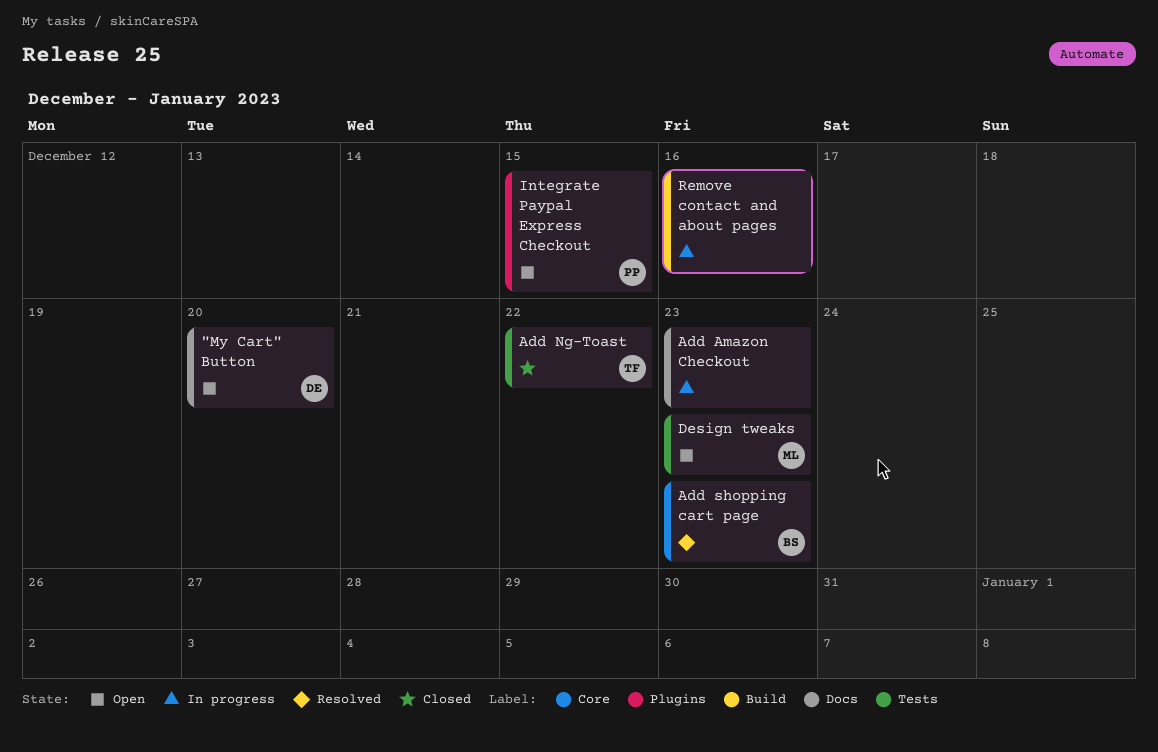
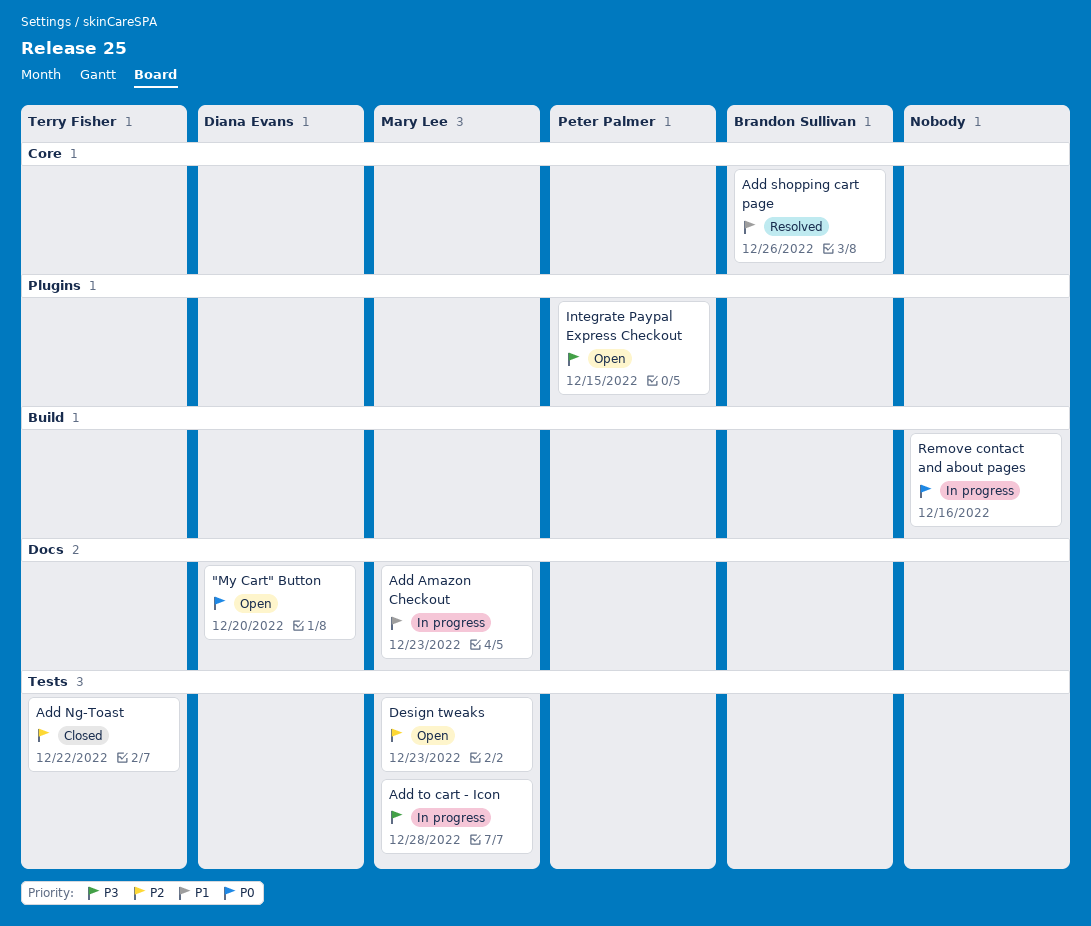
Add Amazon Checkout, owner: none -> Mary Lee
Add shopping cart page, due: Dec 23 -> Dec 26
Add to cart - Icon: none -> present

